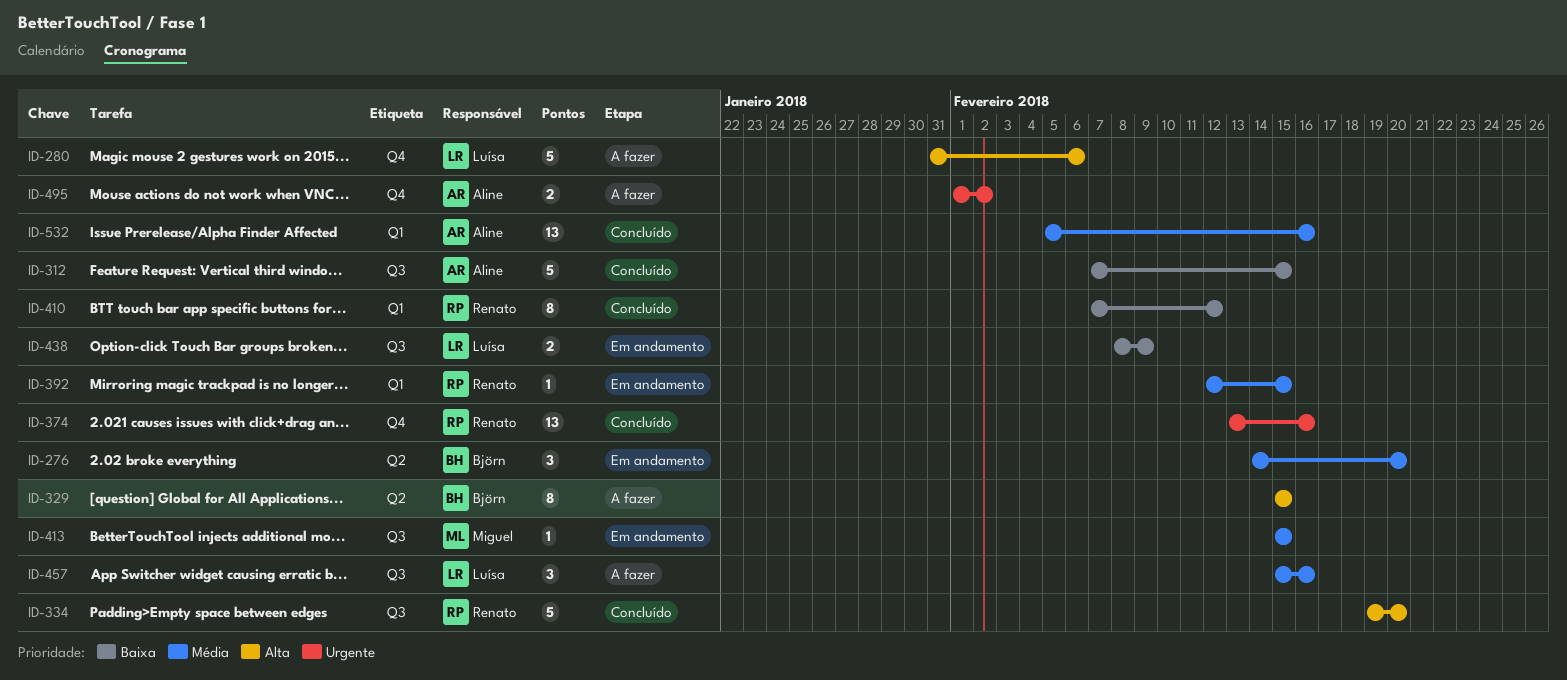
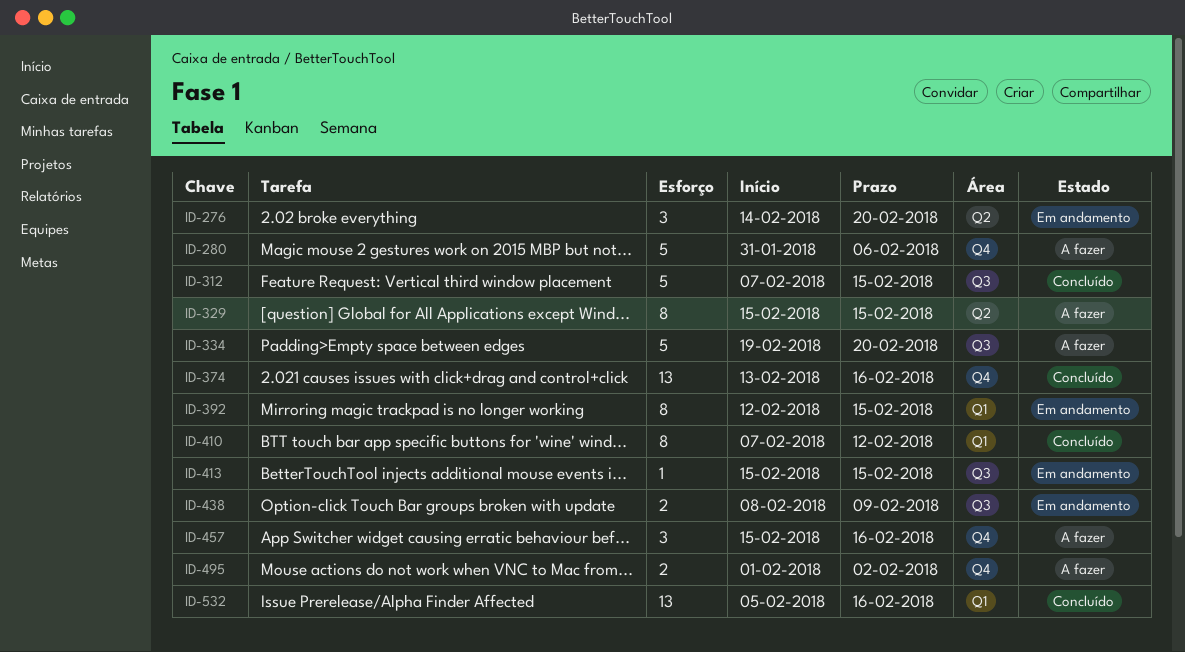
ID-334, status: Concluído -> A fazer
ID-392, estimate: 1 -> 8
ID-457, label: Q3 -> Q4

